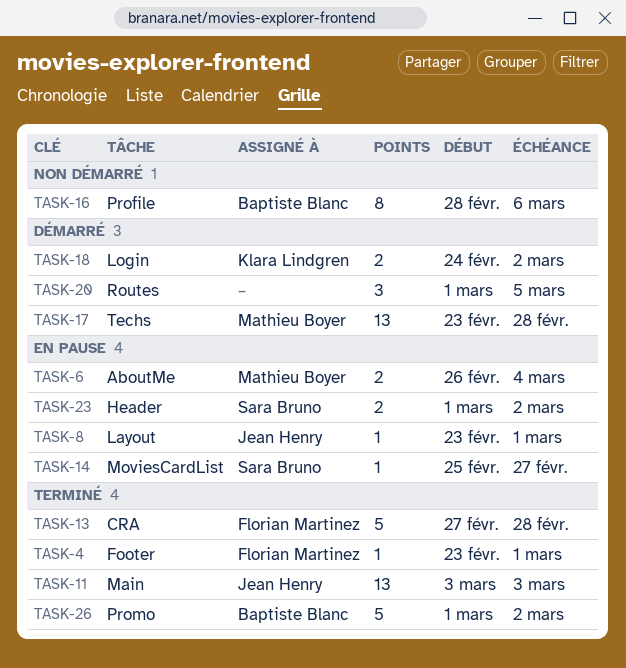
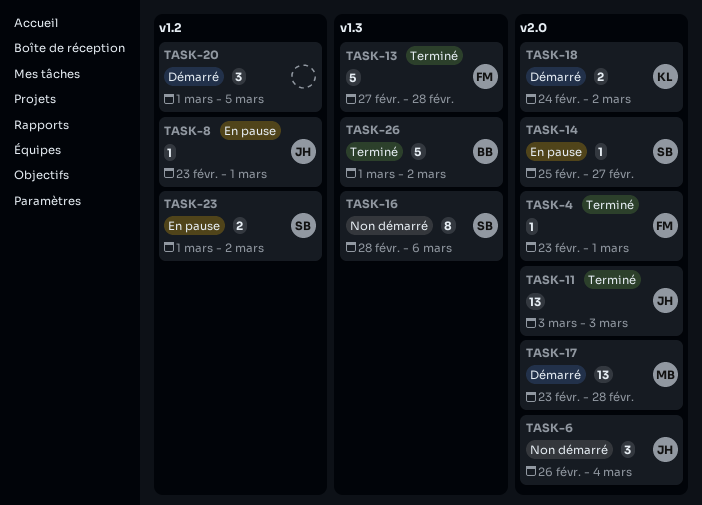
TASK-6, status: En pause -> Non démarré
TASK-6, owner: Mathieu Boyer -> Jean Henry
TASK-6, estimate: 2 -> 3
TASK-16, owner: Baptiste Blanc -> Sara Bruno

